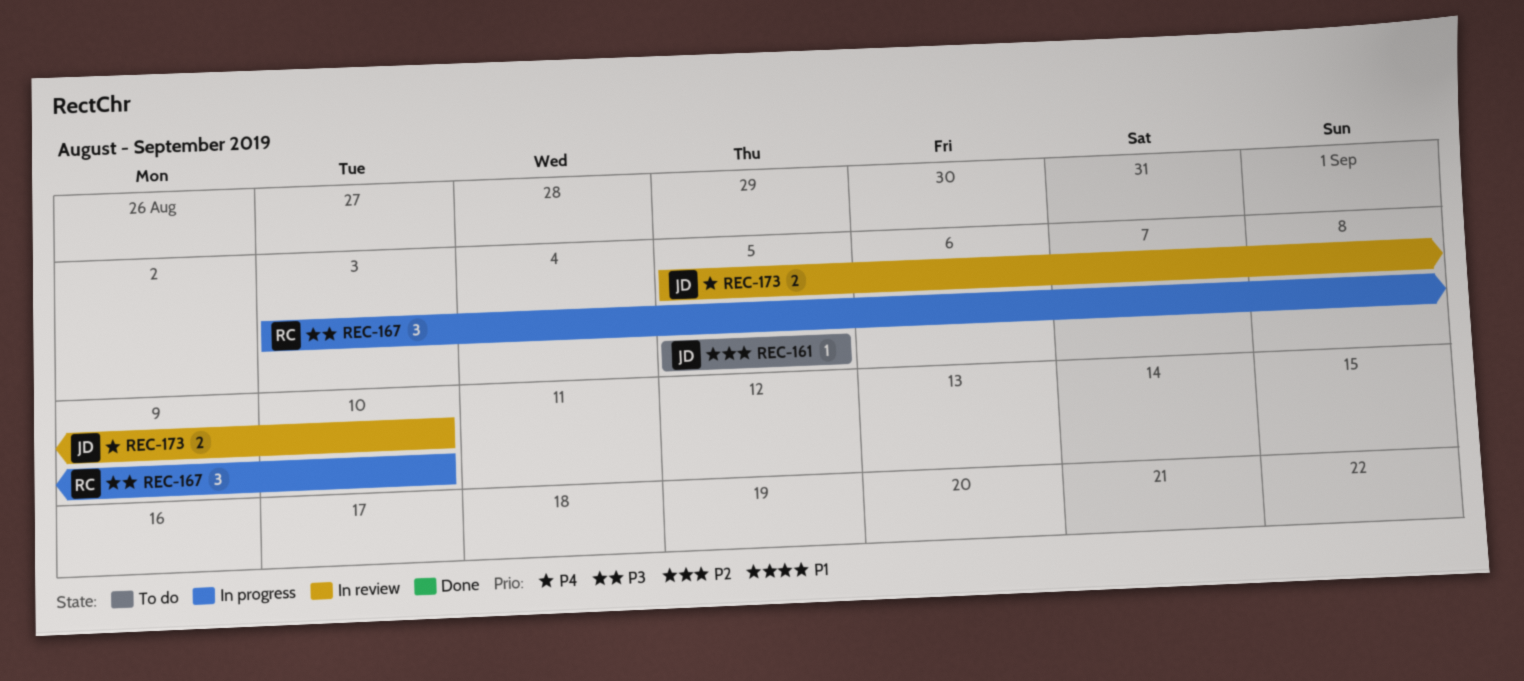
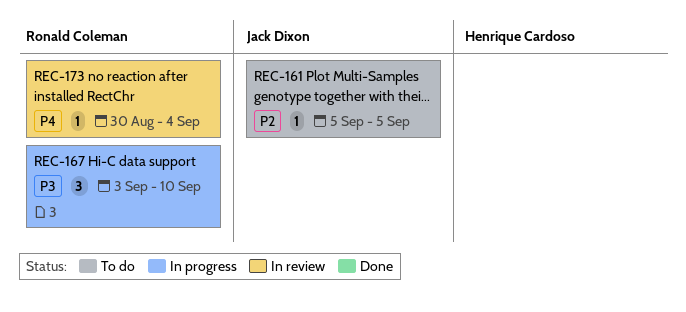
REC-173, owner: Jack Dixon -> Ronald Coleman
REC-173, estimate: 2 -> 1
REC-173, start: Sep 5 -> Aug 30
REC-173, due: Sep 10 -> Sep 4

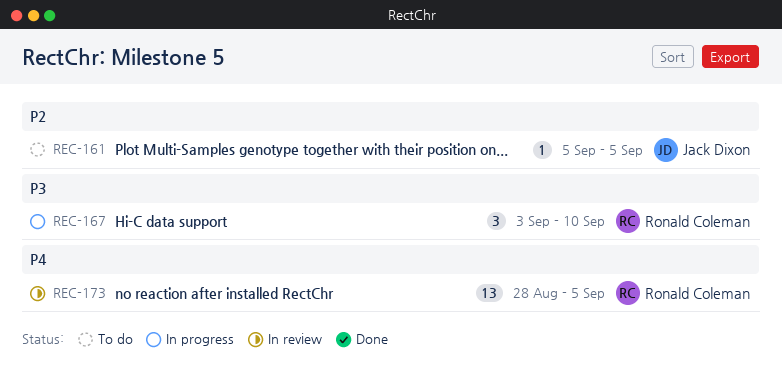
REC-173, estimate: 1 -> 13
REC-173, start: Aug 30 -> Aug 28
REC-173, due: Sep 4 -> Sep 5

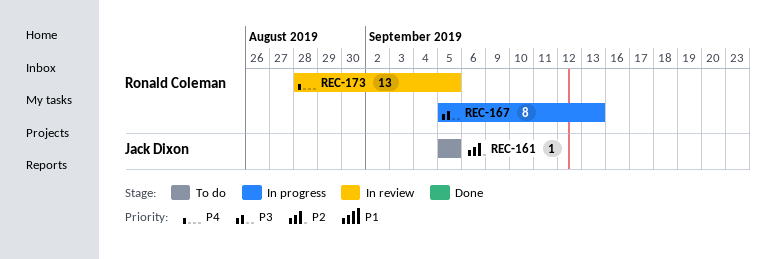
REC-167, estimate: 3 -> 8
REC-167, start: Sep 3 -> Sep 5
REC-167, due: Sep 10 -> Sep 13

